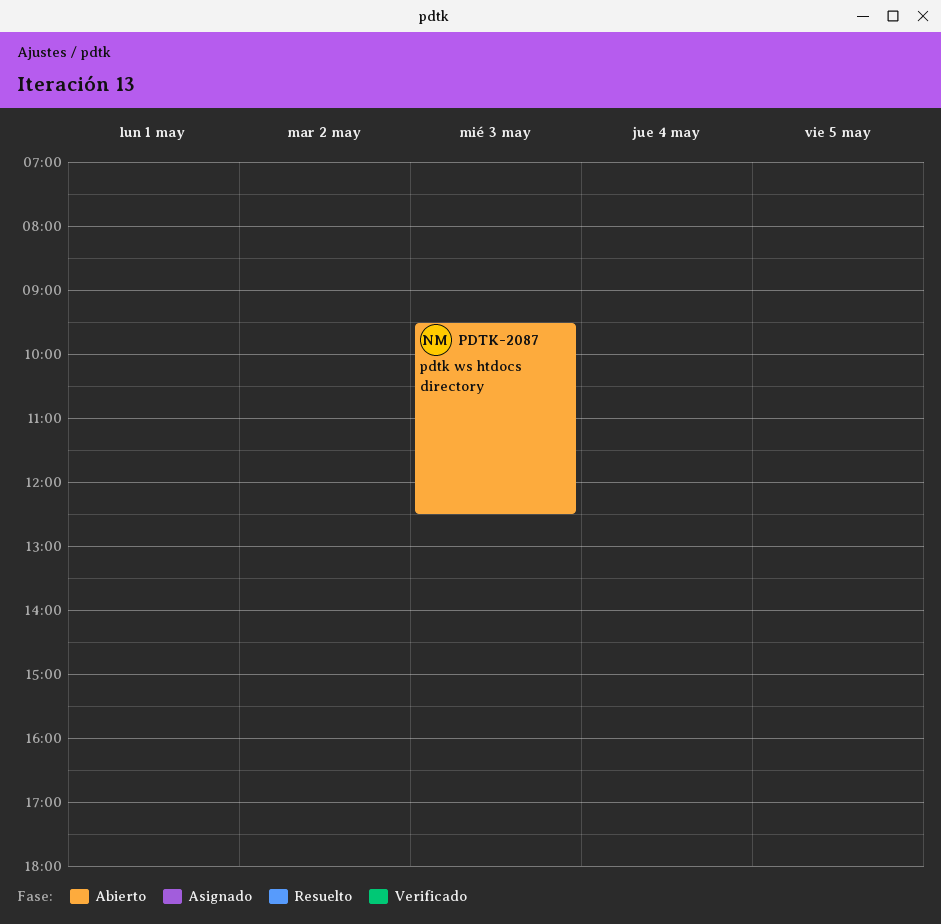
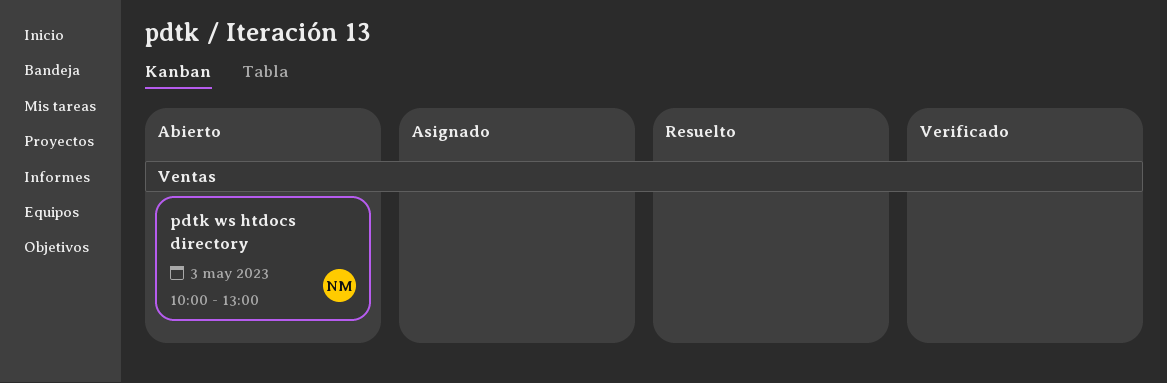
pdtk ws htdocs directory, begins: 09:30 -> 10:00
pdtk ws htdocs directory, ends: 12:30 -> 13:00

